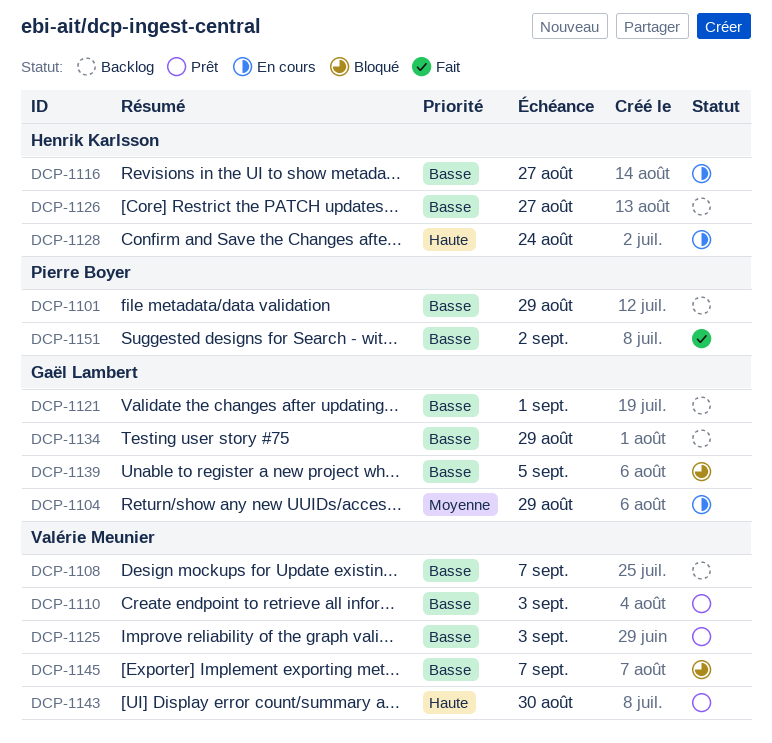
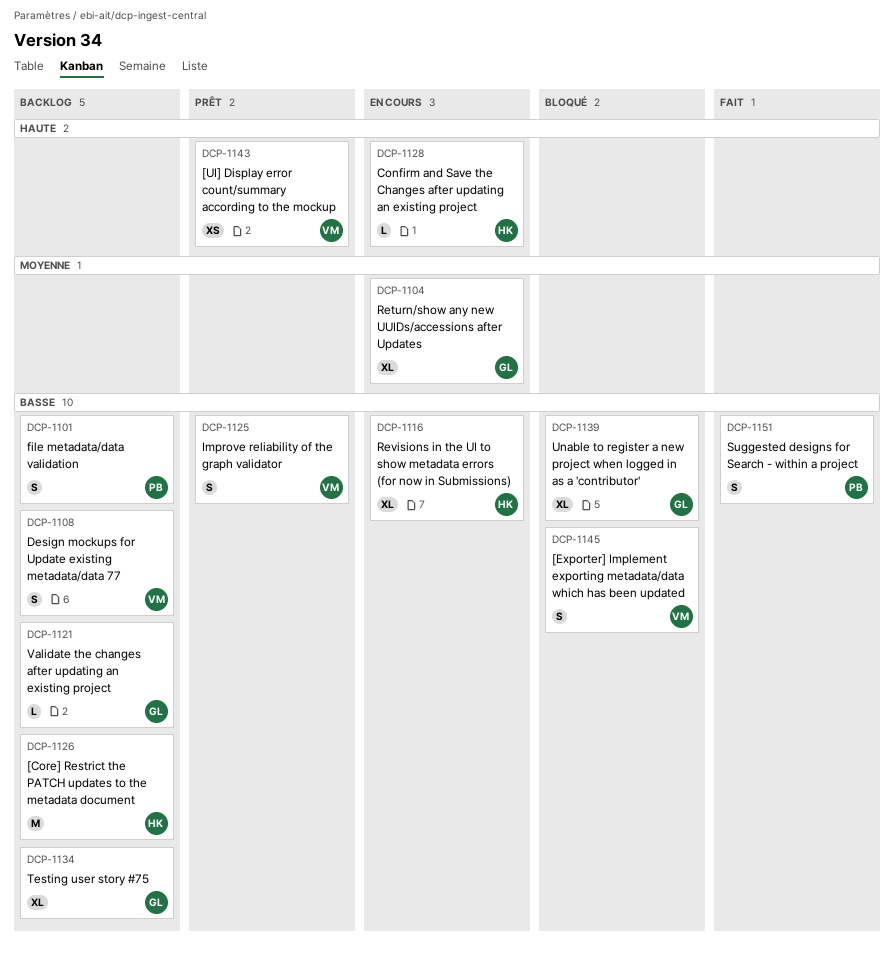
DCP-1110: present -> none

